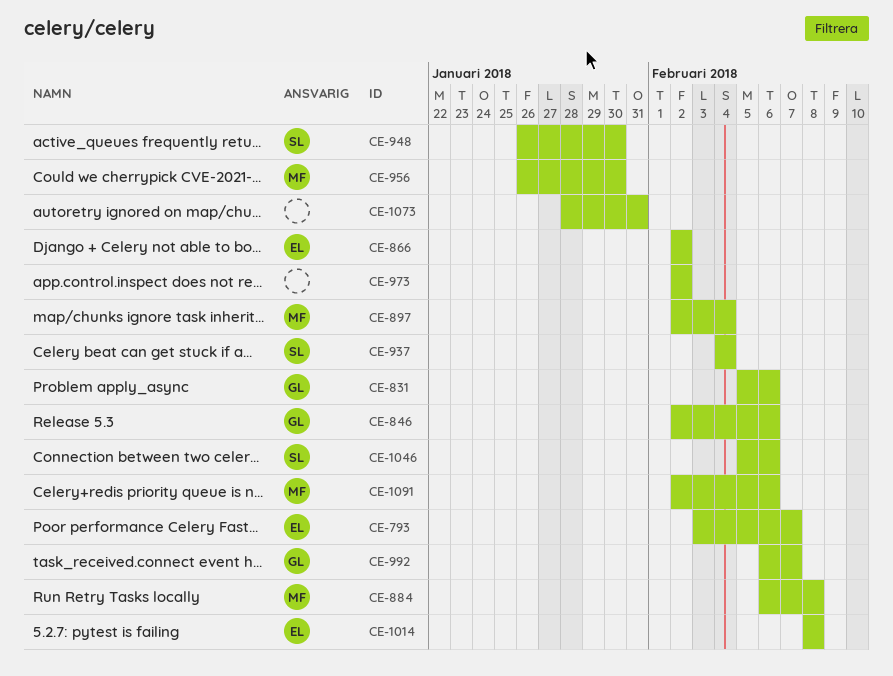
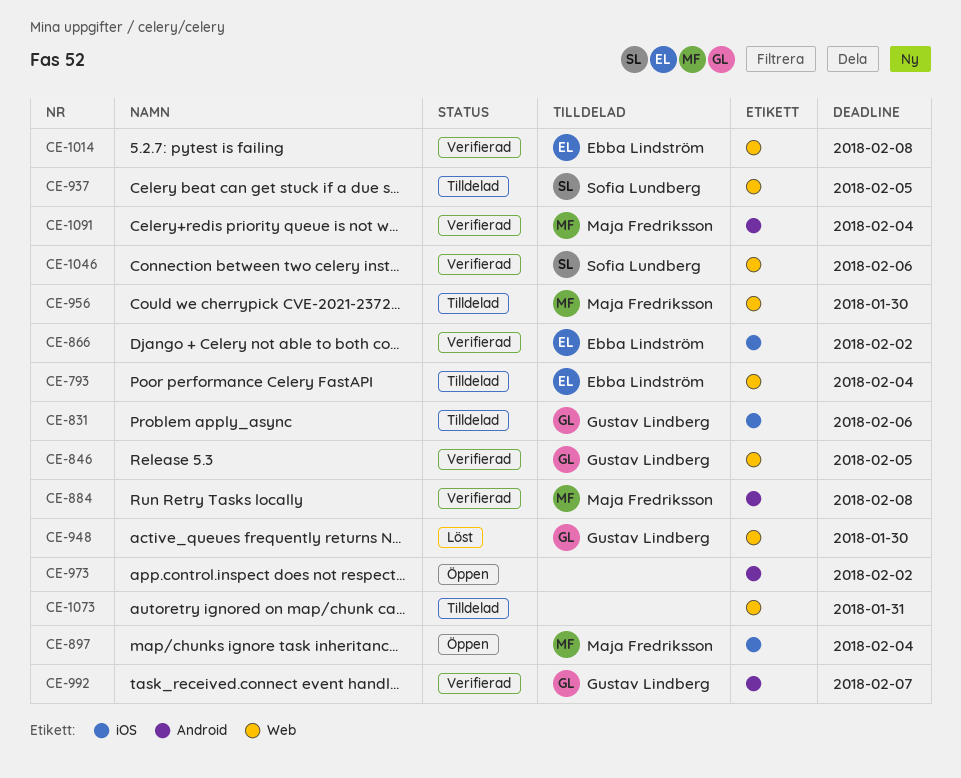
CE-793, due: Feb 7 -> Feb 4
CE-846, due: Feb 6 -> Feb 5
CE-937, due: Feb 4 -> Feb 5
CE-948, owner: Sofia Lundberg -> Gustav Lindberg
CE-1091, due: Feb 6 -> Feb 4

